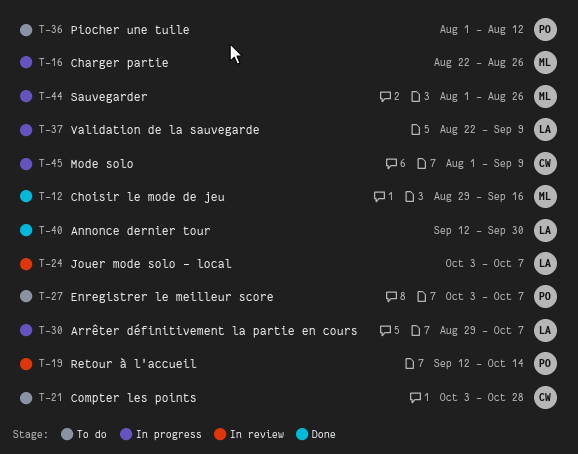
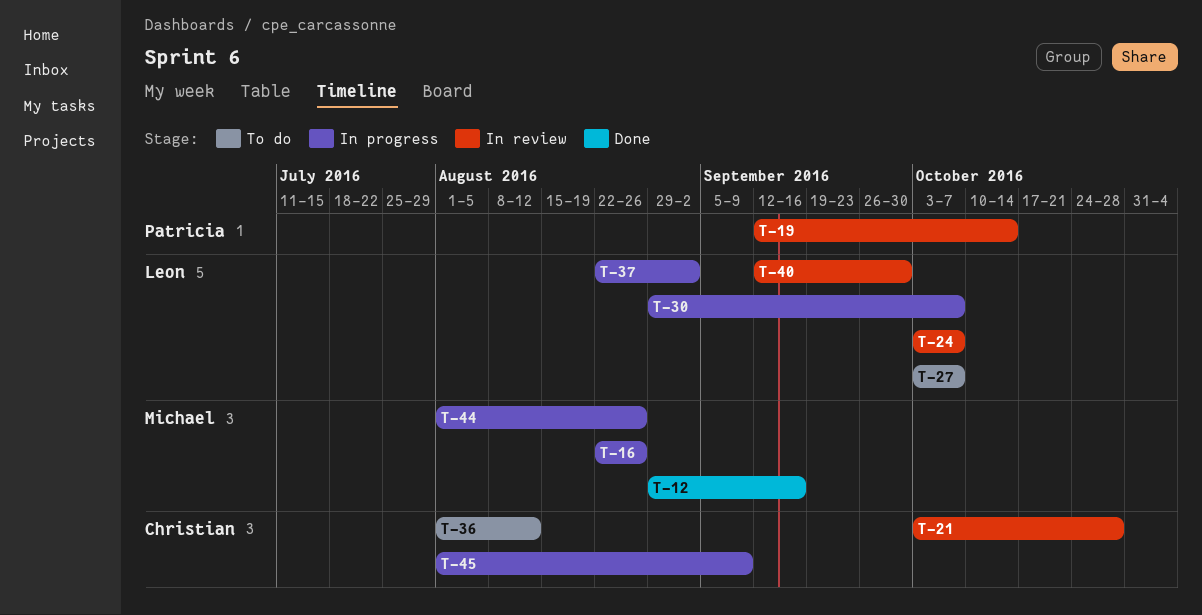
T-21, status: To do -> In review
T-27, owner: Patricia -> Leon
T-36, owner: Patricia -> Christian
T-37, due: Sep 9 -> Sep 2
T-40, status: Done -> In review

